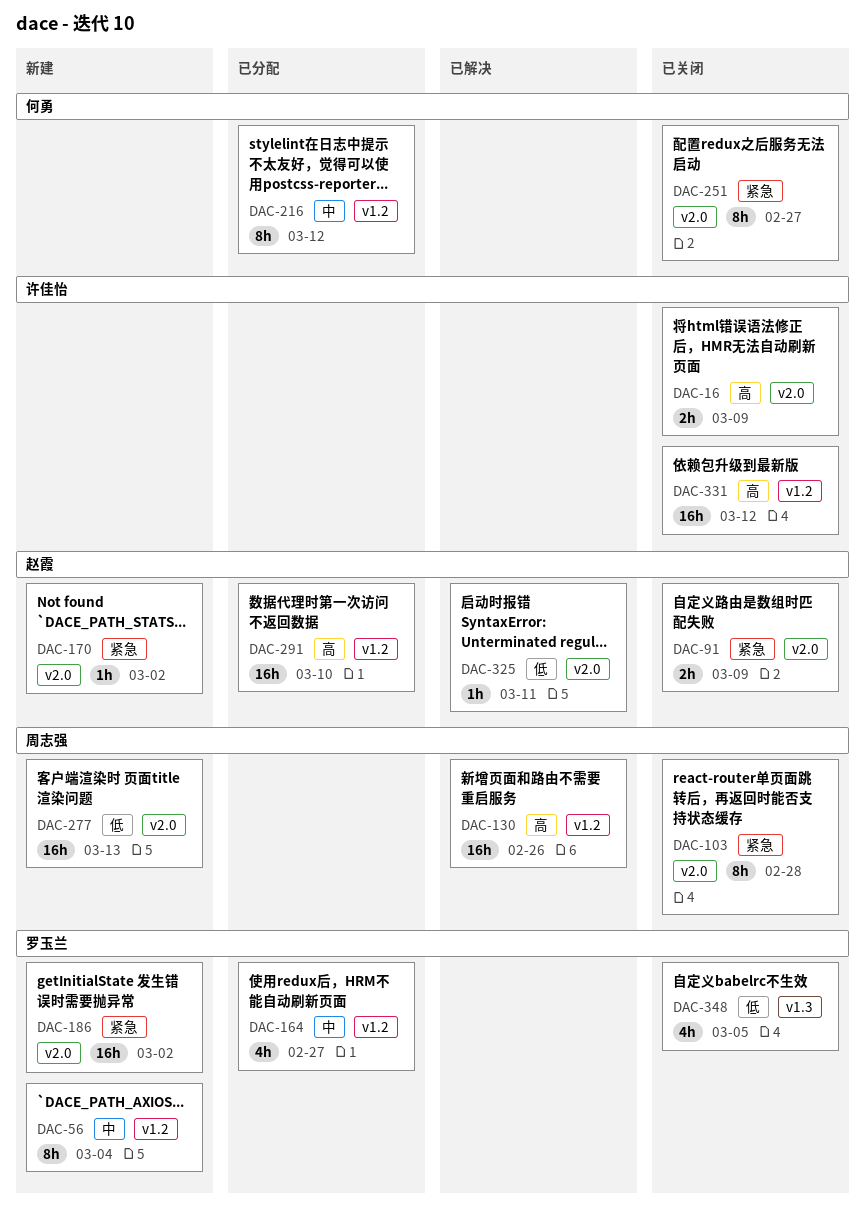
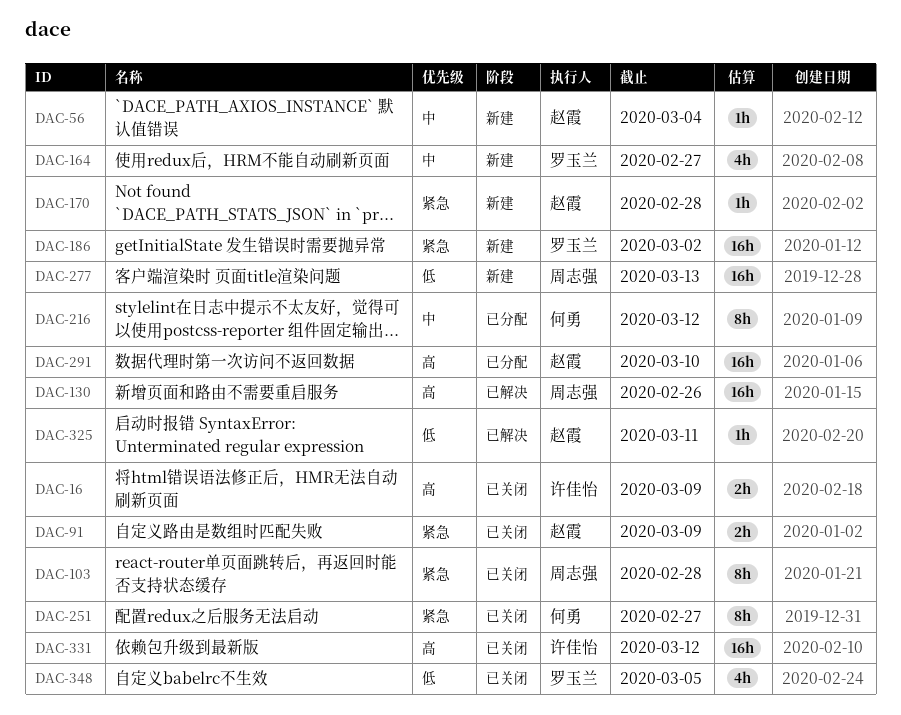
DAC-56, owner: 罗玉兰 -> 赵霞
DAC-56, estimate: 8h -> 1h
DAC-164, status: 已分配 -> 新建
DAC-170, due: Mar 2 -> Feb 28

